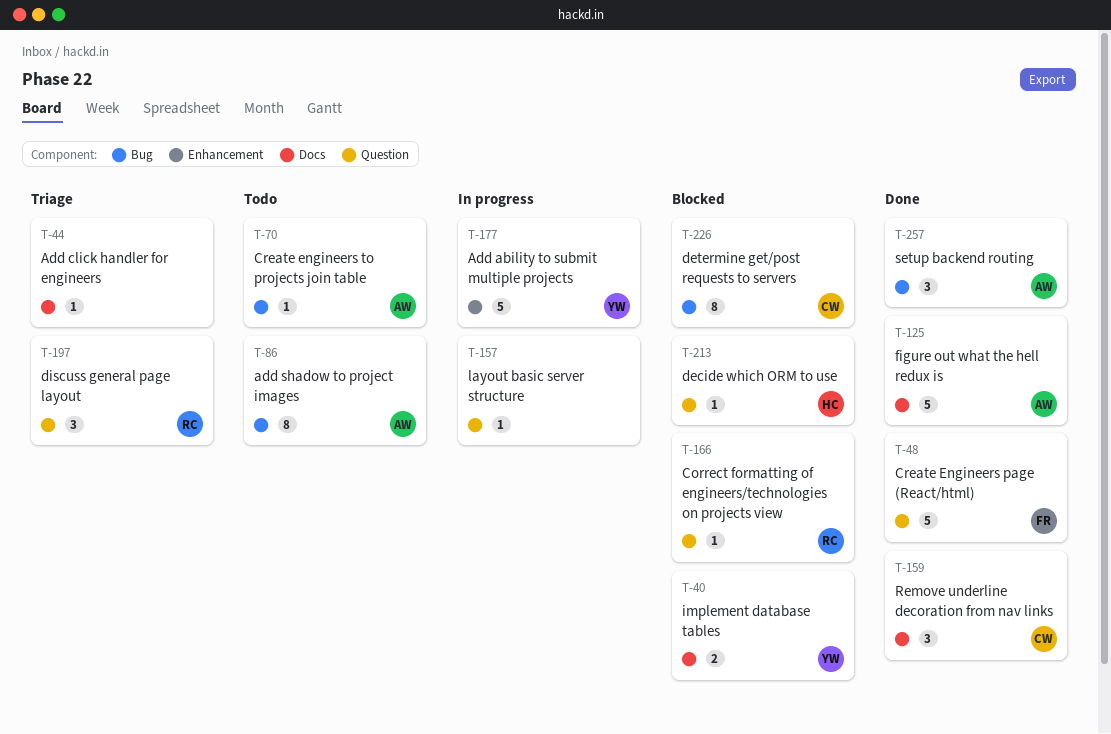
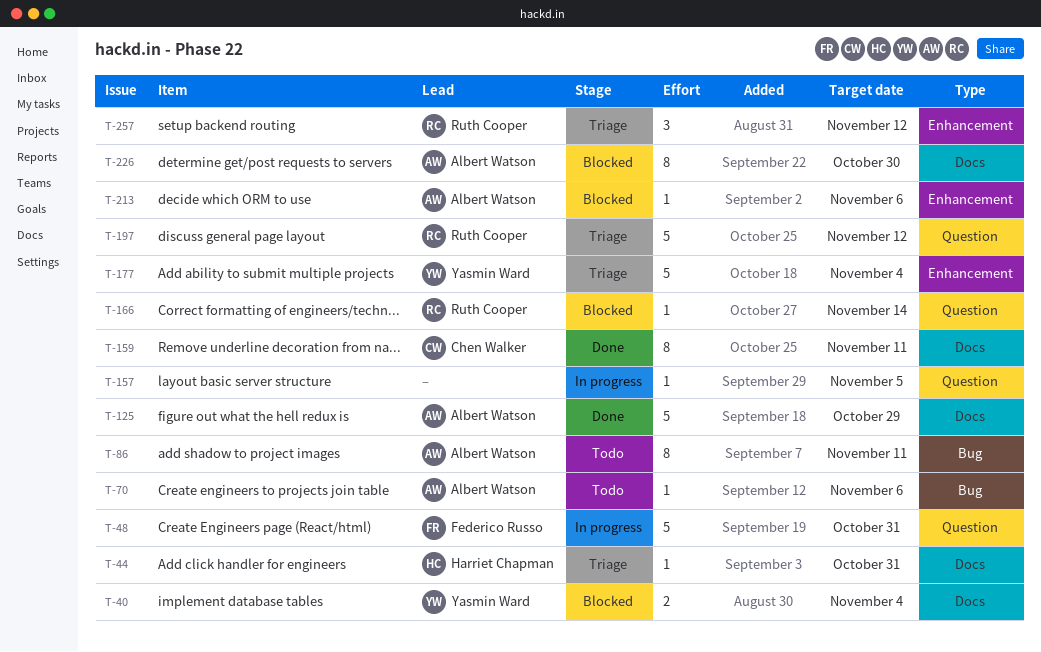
T-44, owner: none -> Harriet Chapman
T-48, status: Done -> In progress
T-159, estimate: 3 -> 8
T-177, status: In progress -> Triage
T-197, estimate: 3 -> 5
T-213, owner: Harriet Chapman -> Albert Watson
T-213, label: Question -> Enhancement
T-226, owner: Chen Walker -> Albert Watson
T-226, label: Bug -> Docs
T-257, status: Done -> Triage
T-257, owner: Albert Watson -> Ruth Cooper
T-257, label: Bug -> Enhancement

